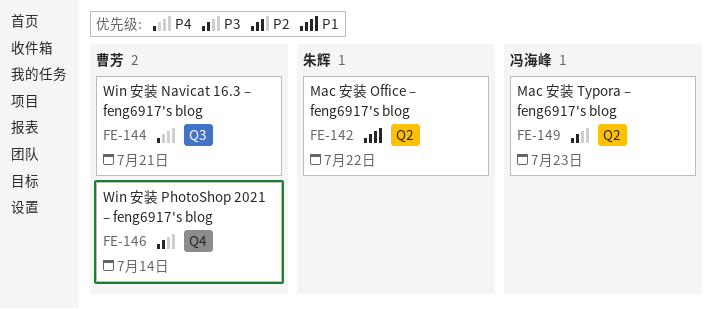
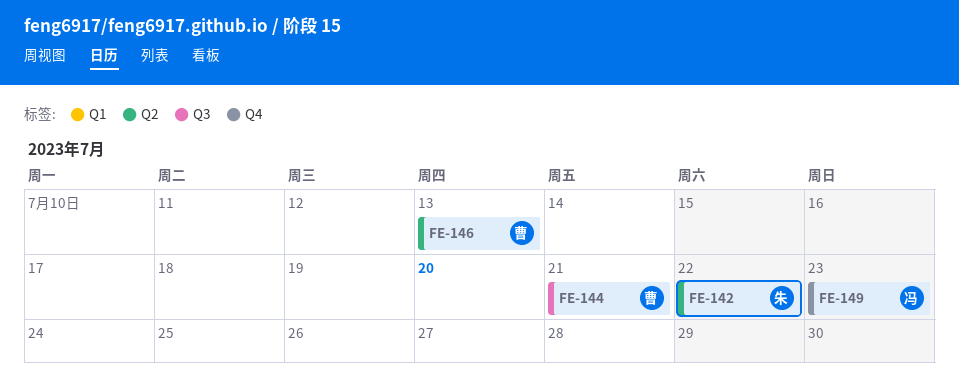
FE-146, label: Q4 -> Q2
FE-146, due: Jul 14 -> Jul 13
FE-149, label: Q2 -> Q4

